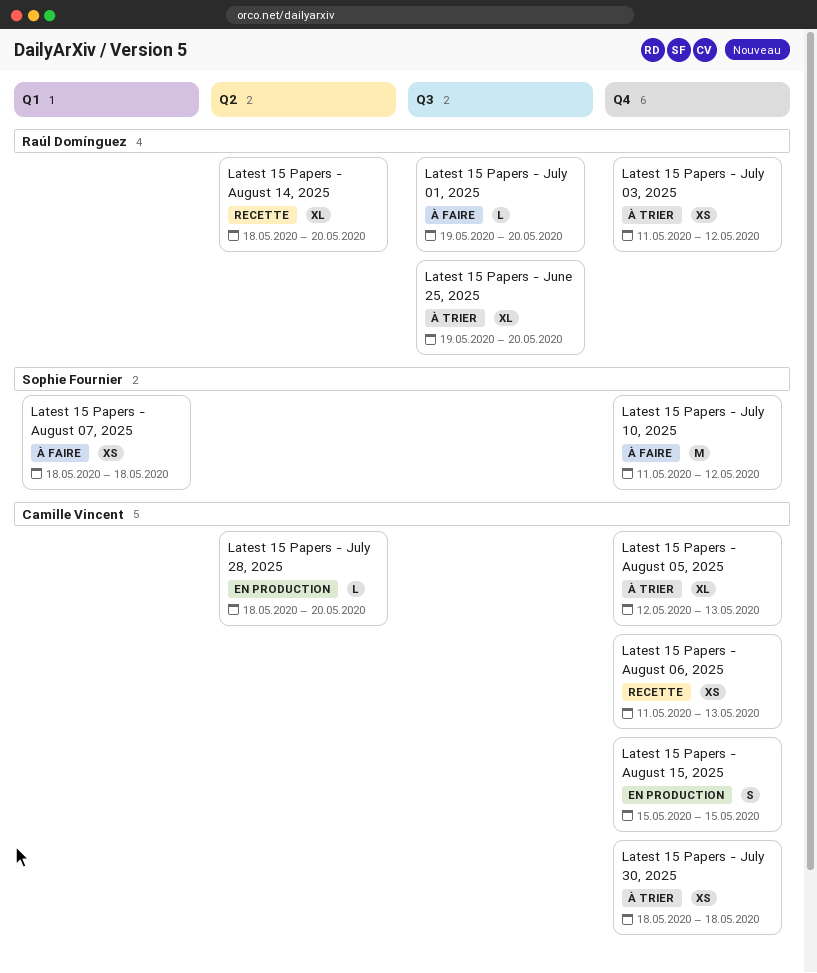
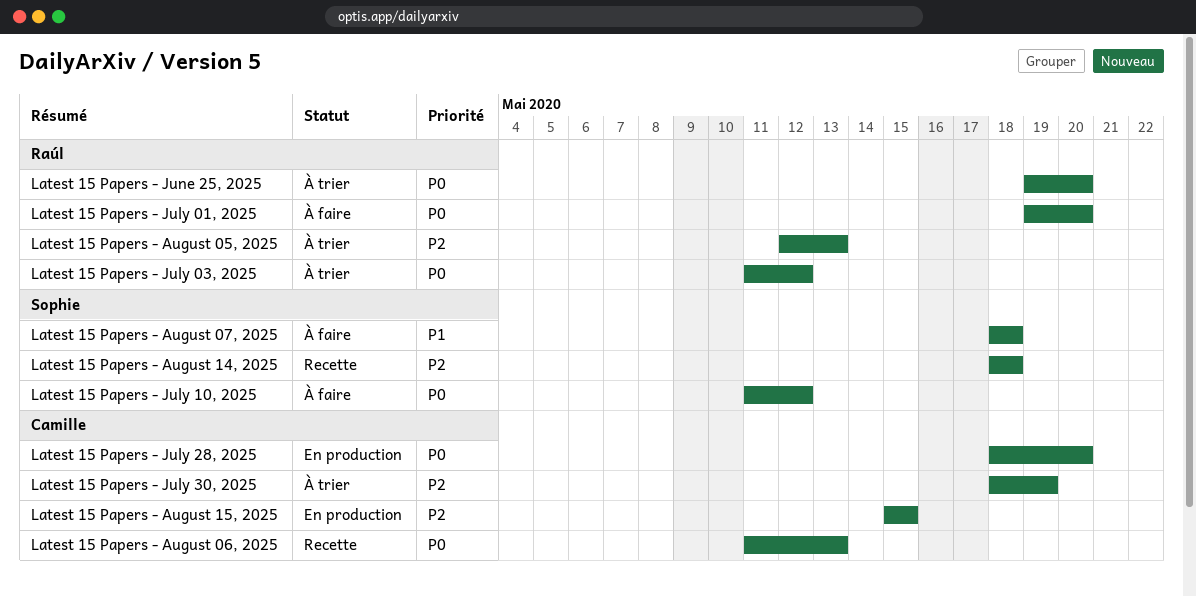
Latest 15 Papers - August 05, 2025, owner: Camille Vincent -> Raúl Domínguez
Latest 15 Papers - August 14, 2025, owner: Raúl Domínguez -> Sophie Fournier
Latest 15 Papers - August 14, 2025, due: May 20 -> May 18
Latest 15 Papers - July 30, 2025, due: May 18 -> May 19

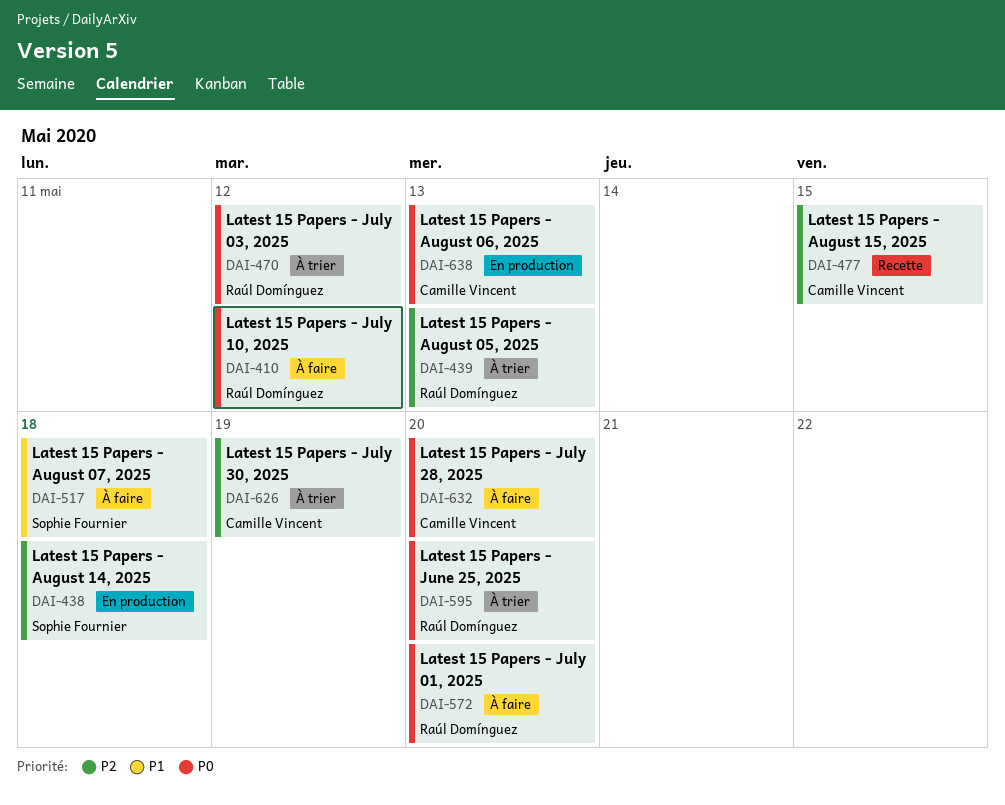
Latest 15 Papers - August 06, 2025, status: Recette -> En production
Latest 15 Papers - August 14, 2025, status: Recette -> En production
Latest 15 Papers - August 15, 2025, status: En production -> Recette
Latest 15 Papers - July 10, 2025, owner: Sophie Fournier -> Raúl Domínguez
Latest 15 Papers - July 28, 2025, status: En production -> À faire

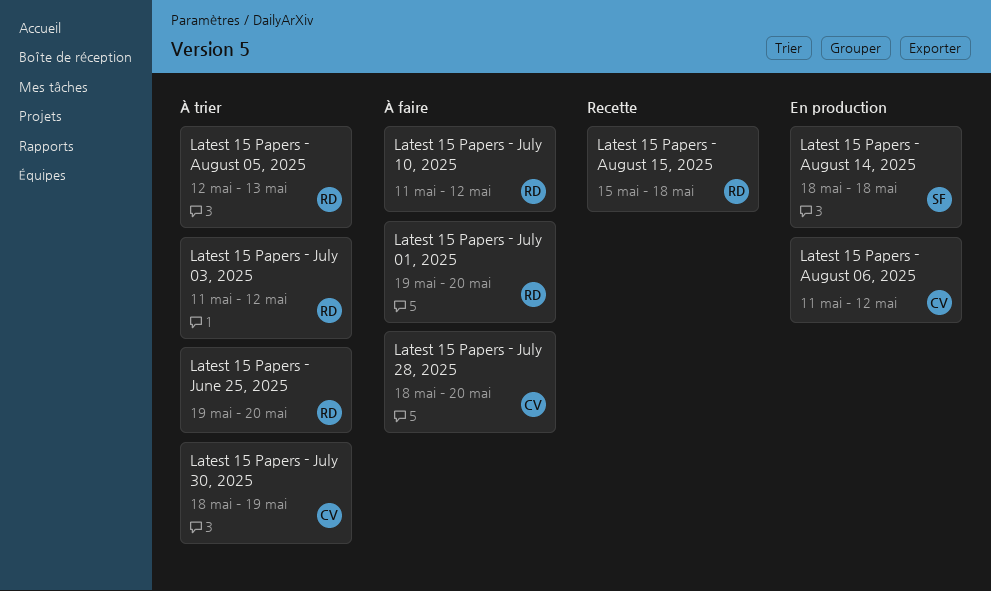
Latest 15 Papers - August 06, 2025, due: May 13 -> May 12
Latest 15 Papers - August 07, 2025: present -> none
Latest 15 Papers - August 15, 2025, owner: Camille Vincent -> Raúl Domínguez
Latest 15 Papers - August 15, 2025, due: May 15 -> May 18

